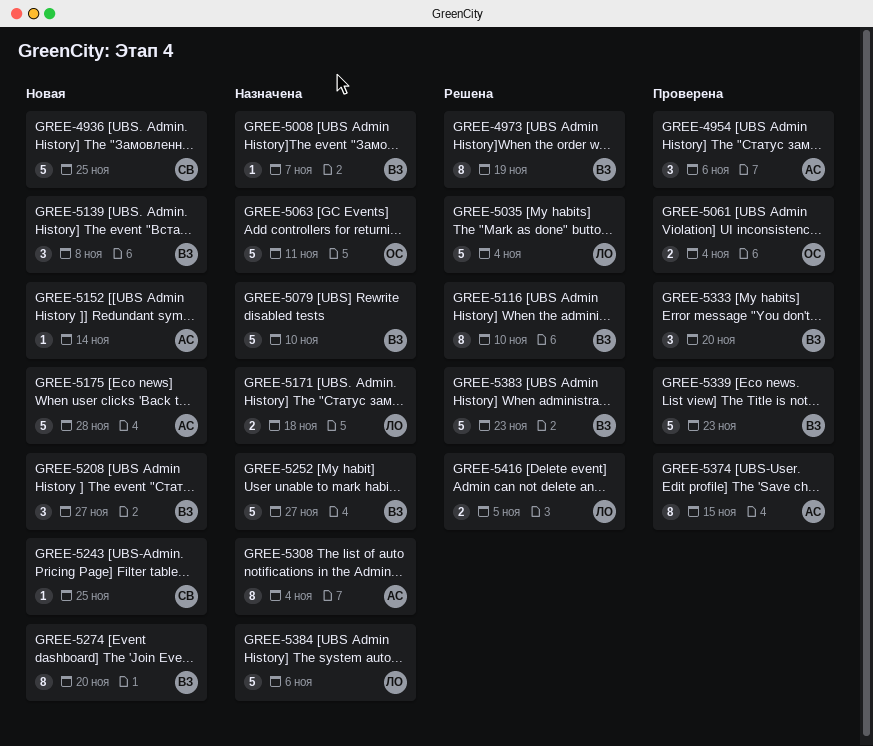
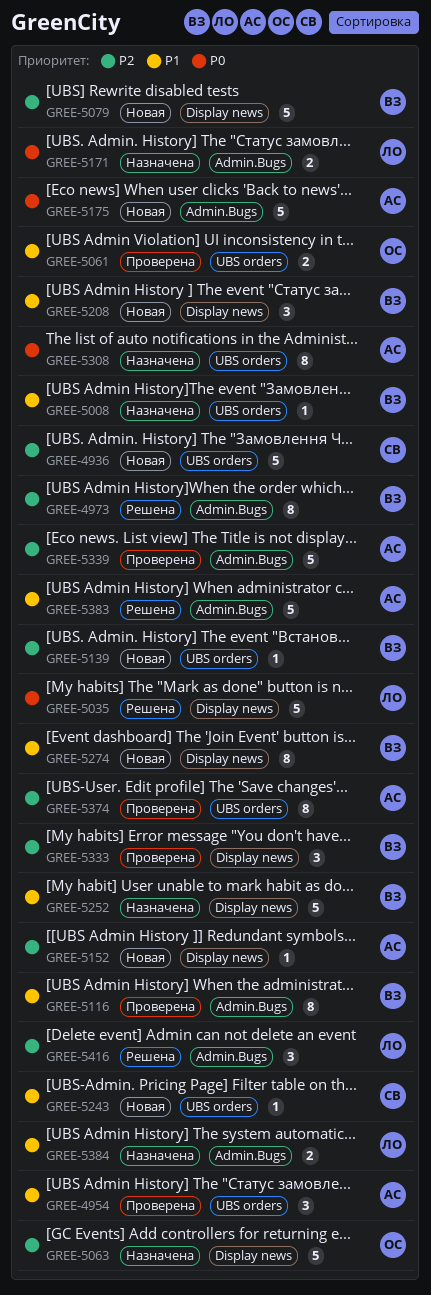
GREE-5079, status: Назначена -> Новая
GREE-5116, status: Решена -> Проверена
GREE-5139, estimate: 3 -> 1
GREE-5339, owner: ВЗ -> АС
GREE-5383, owner: ВЗ -> АС
GREE-5384, estimate: 5 -> 2
GREE-5416, estimate: 2 -> 3

